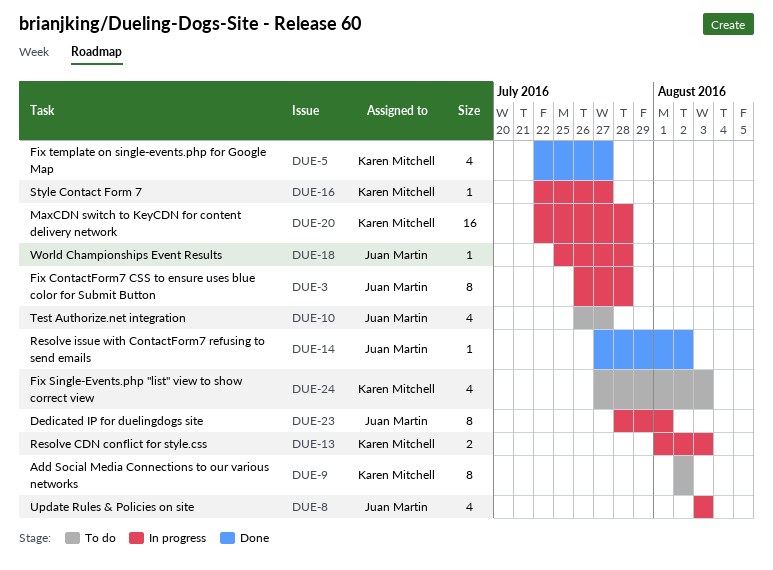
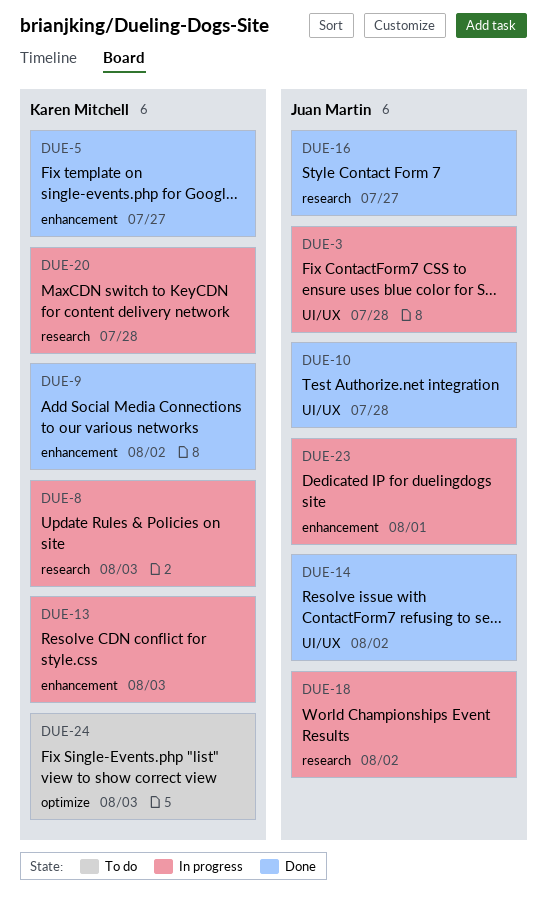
DUE-8, owner: Juan Martin -> Karen Mitchell
DUE-9, status: To do -> Done
DUE-10, status: To do -> Done
DUE-10, due: Jul 27 -> Jul 28
DUE-16, status: In progress -> Done
DUE-16, owner: Karen Mitchell -> Juan Martin
DUE-18, due: Jul 28 -> Aug 2

